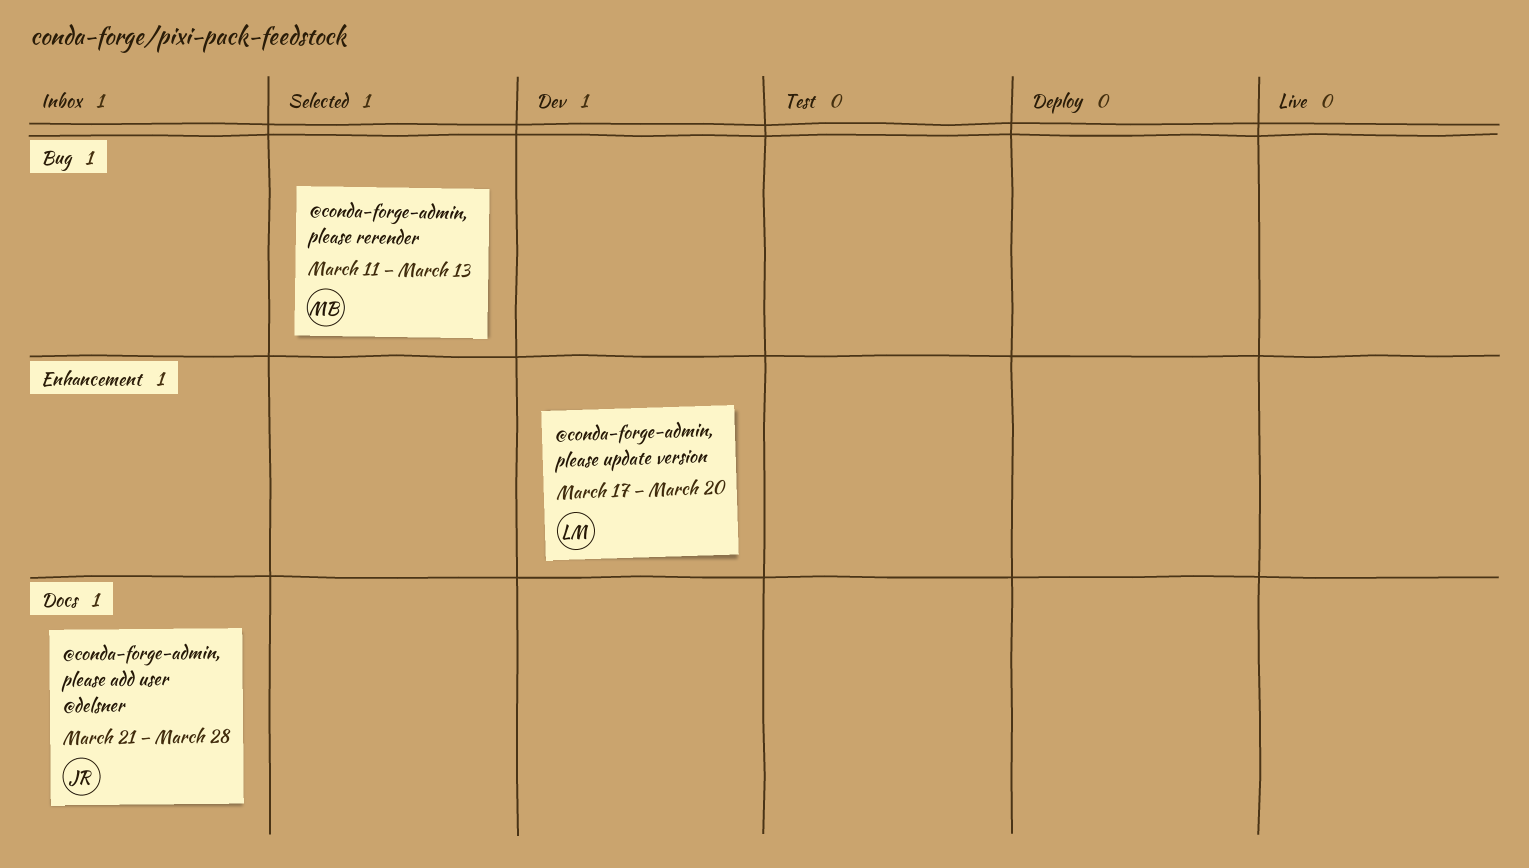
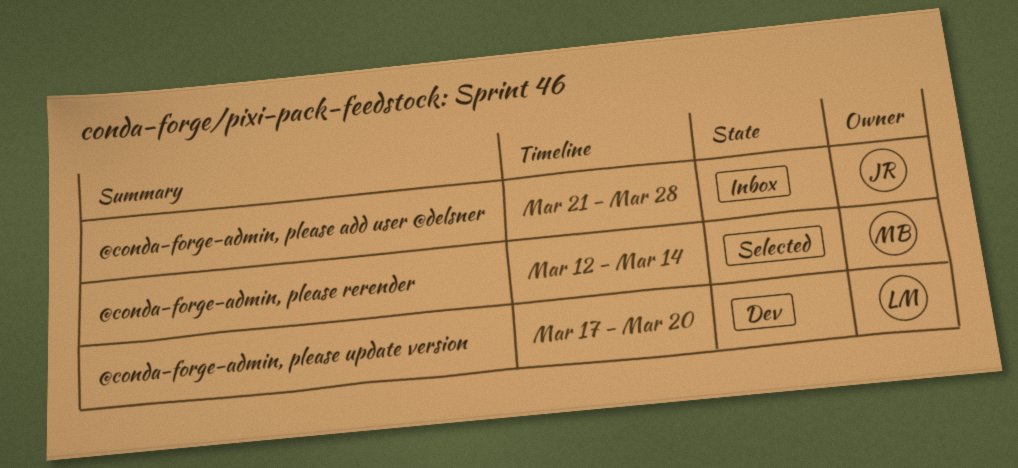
@conda-forge-admin, please rerender, start: Mar 11 -> Mar 12
@conda-forge-admin, please rerender, due: Mar 13 -> Mar 14

